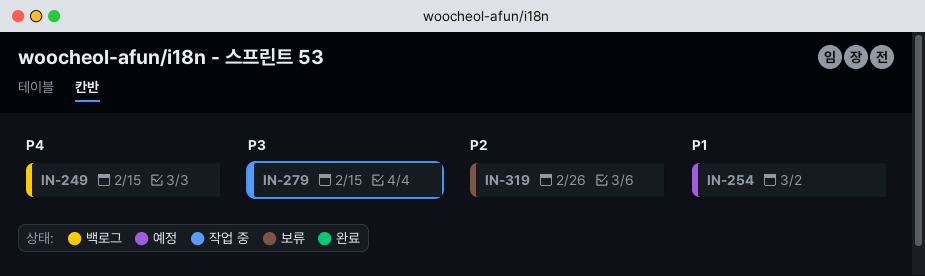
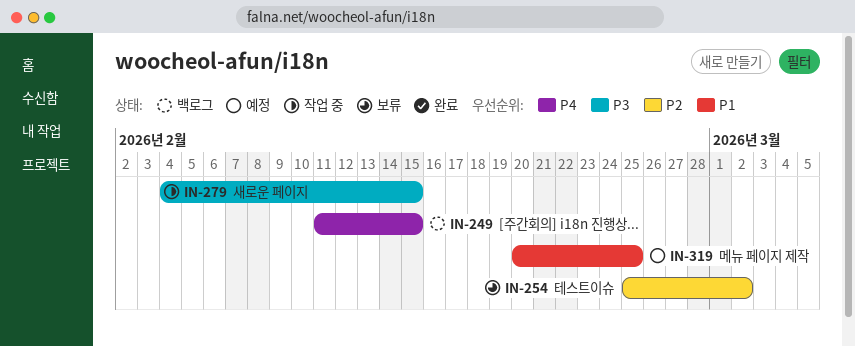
IN-254, status: 예정 -> 보류
IN-254, priority: P1 -> P2
IN-319, status: 보류 -> 예정
IN-319, priority: P2 -> P1
IN-319, due: Feb 26 -> Feb 25

